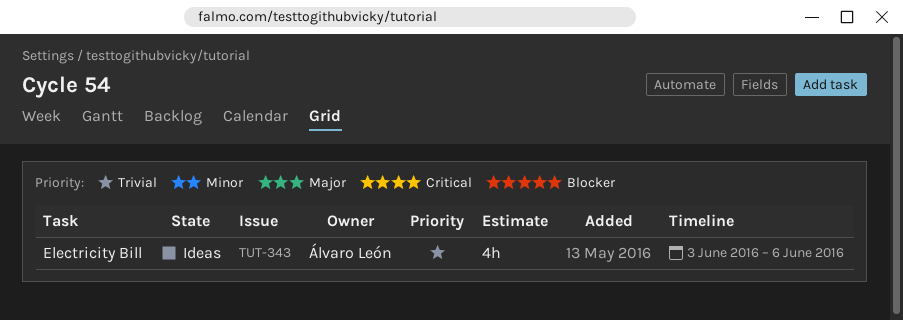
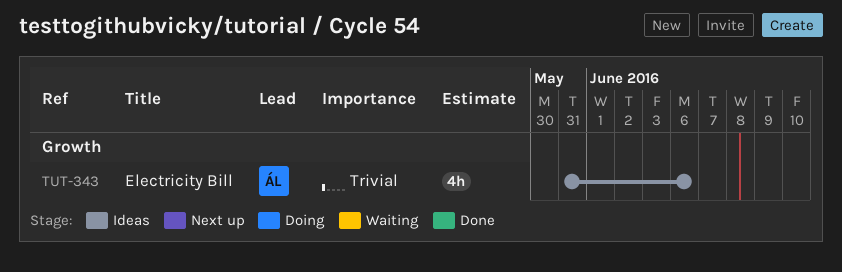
TUT-343, start: Jun 3 -> May 31

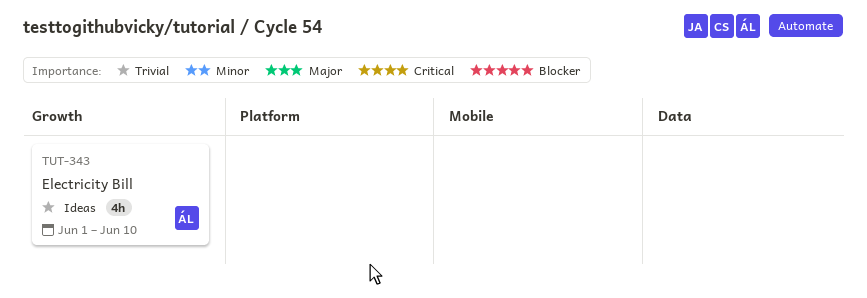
TUT-343, start: May 31 -> Jun 1
TUT-343, due: Jun 6 -> Jun 10

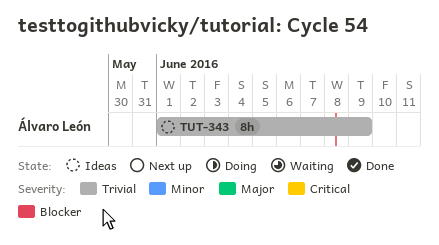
TUT-343, estimate: 4h -> 8h
TUT-343, due: Jun 10 -> Jun 9

